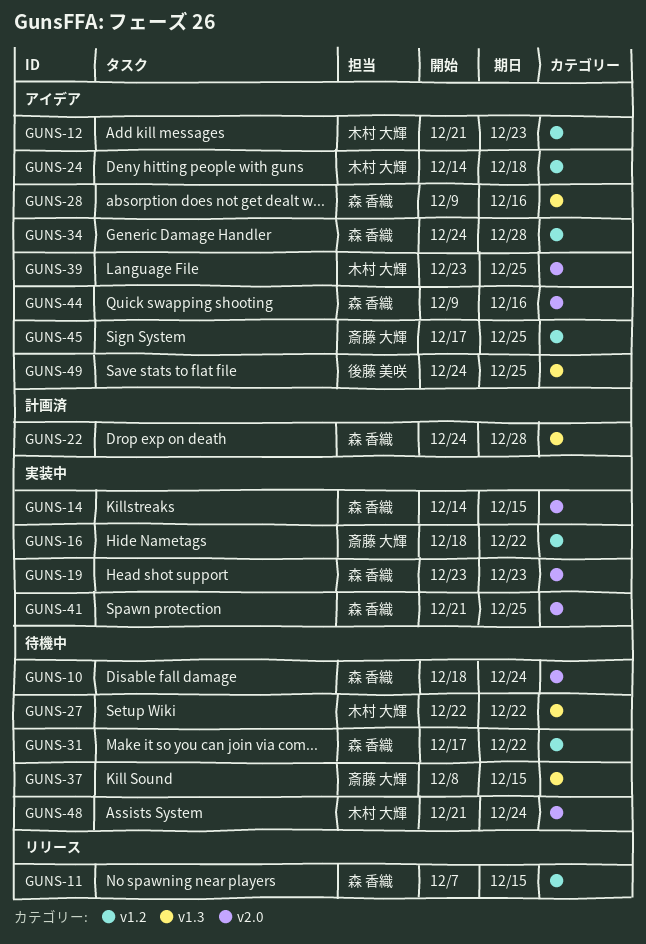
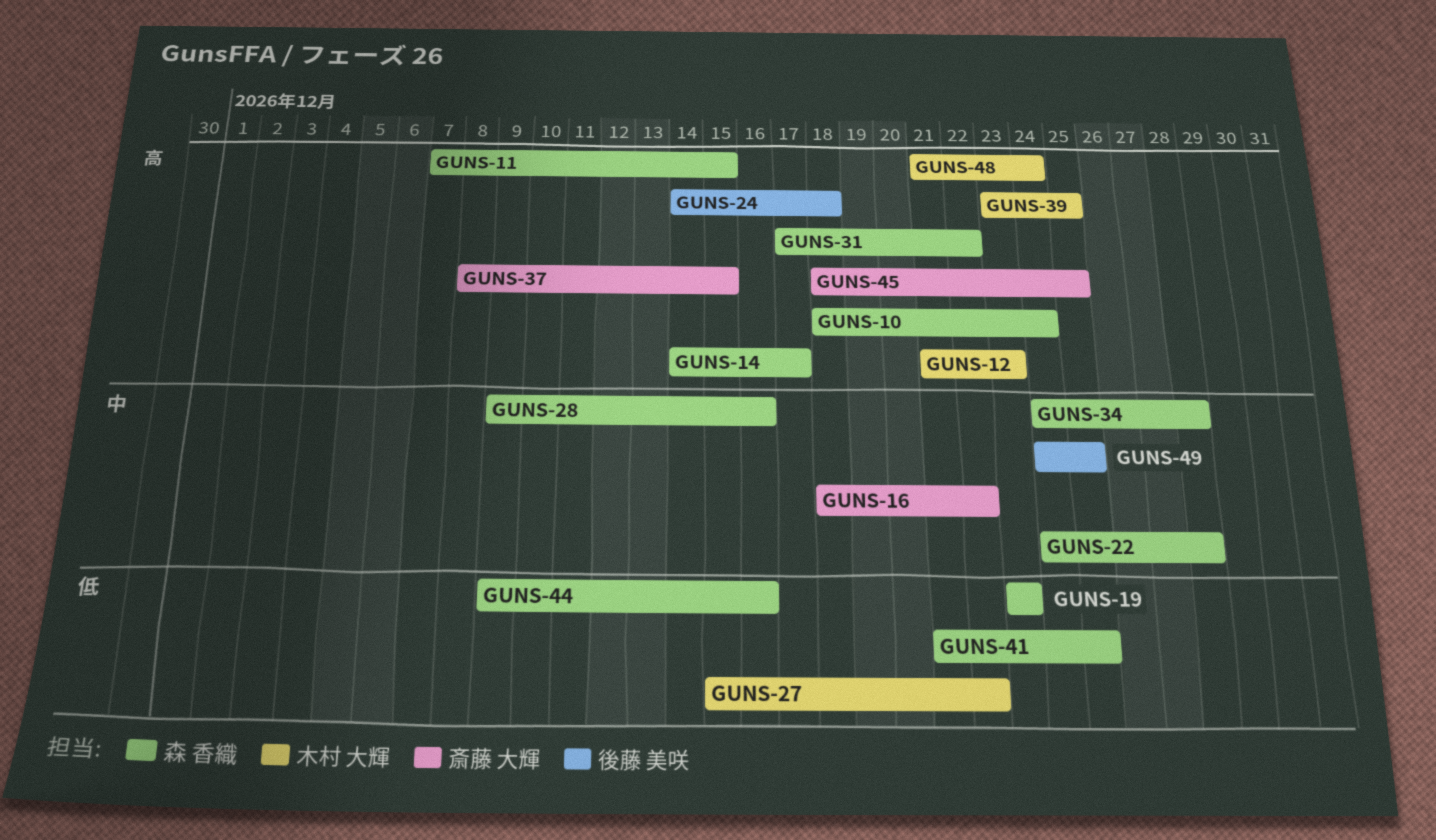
GUNS-14, due: Dec 15 -> Dec 17
GUNS-24, owner: 木村 大輝 -> 後藤 美咲
GUNS-27, start: Dec 22 -> Dec 15
GUNS-45, start: Dec 17 -> Dec 18

